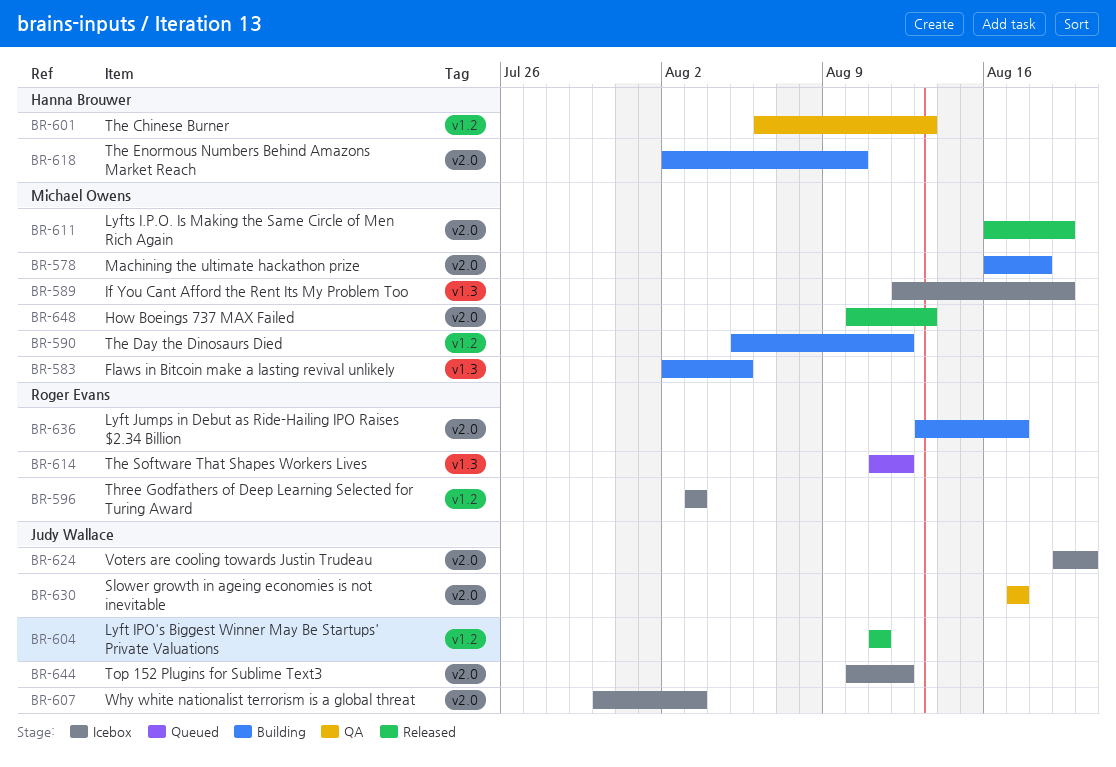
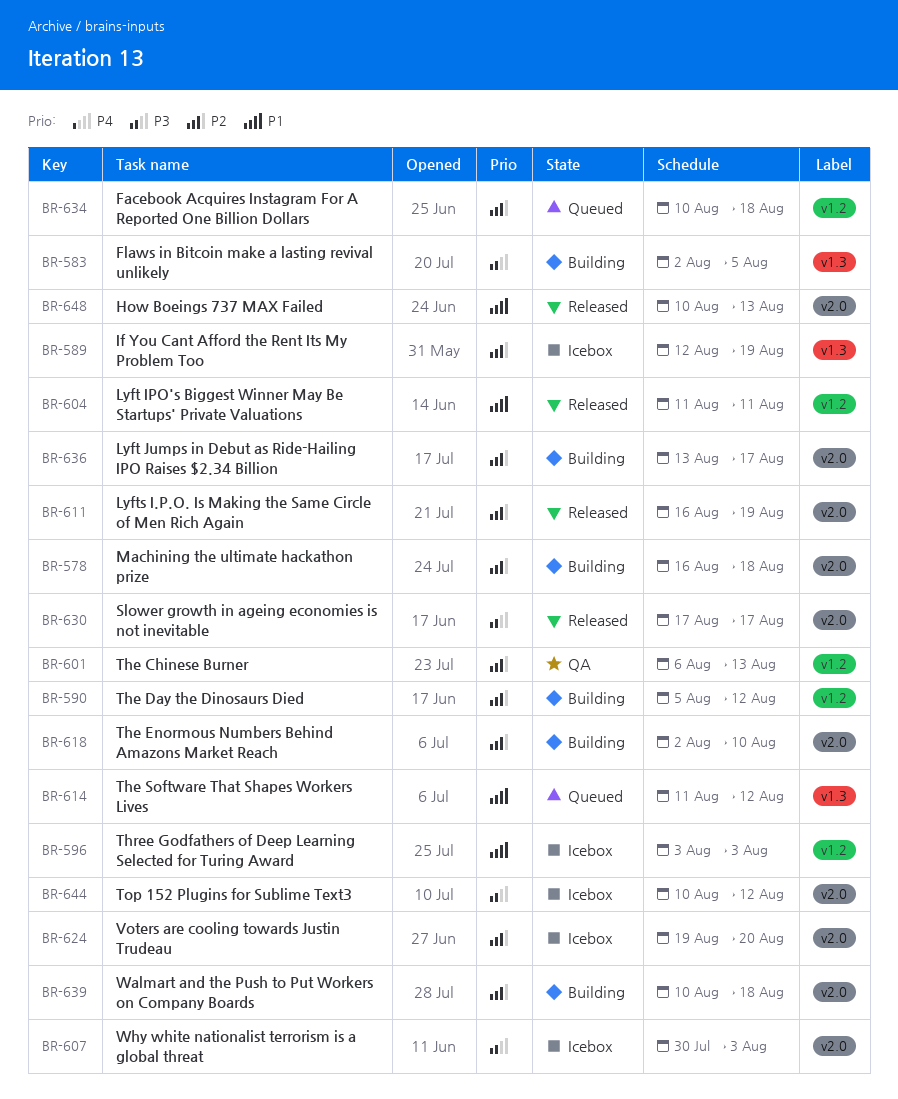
BR-630, status: QA -> Released
BR-634: none -> present
BR-639: none -> present

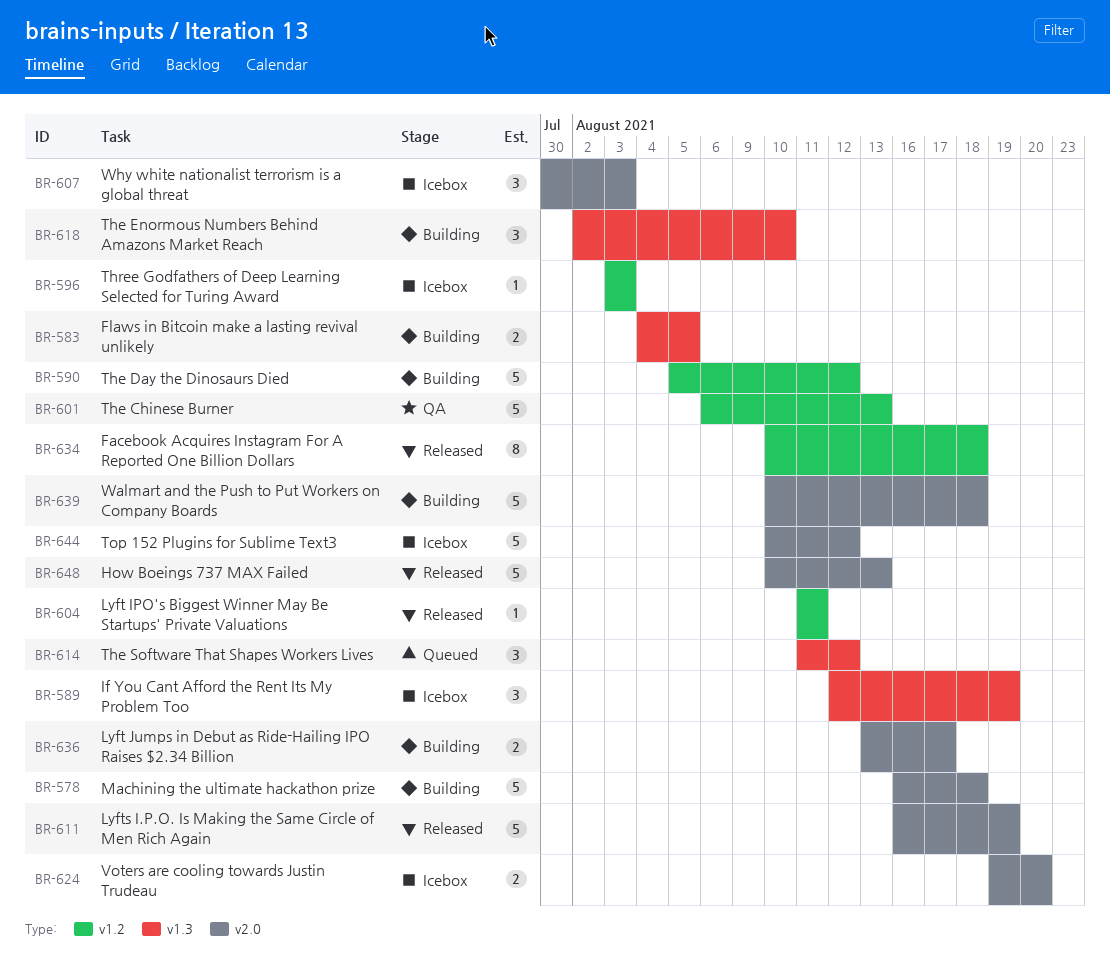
BR-583, start: Aug 2 -> Aug 4
BR-618, label: v2.0 -> v1.3
BR-630: present -> none
BR-634, status: Queued -> Released

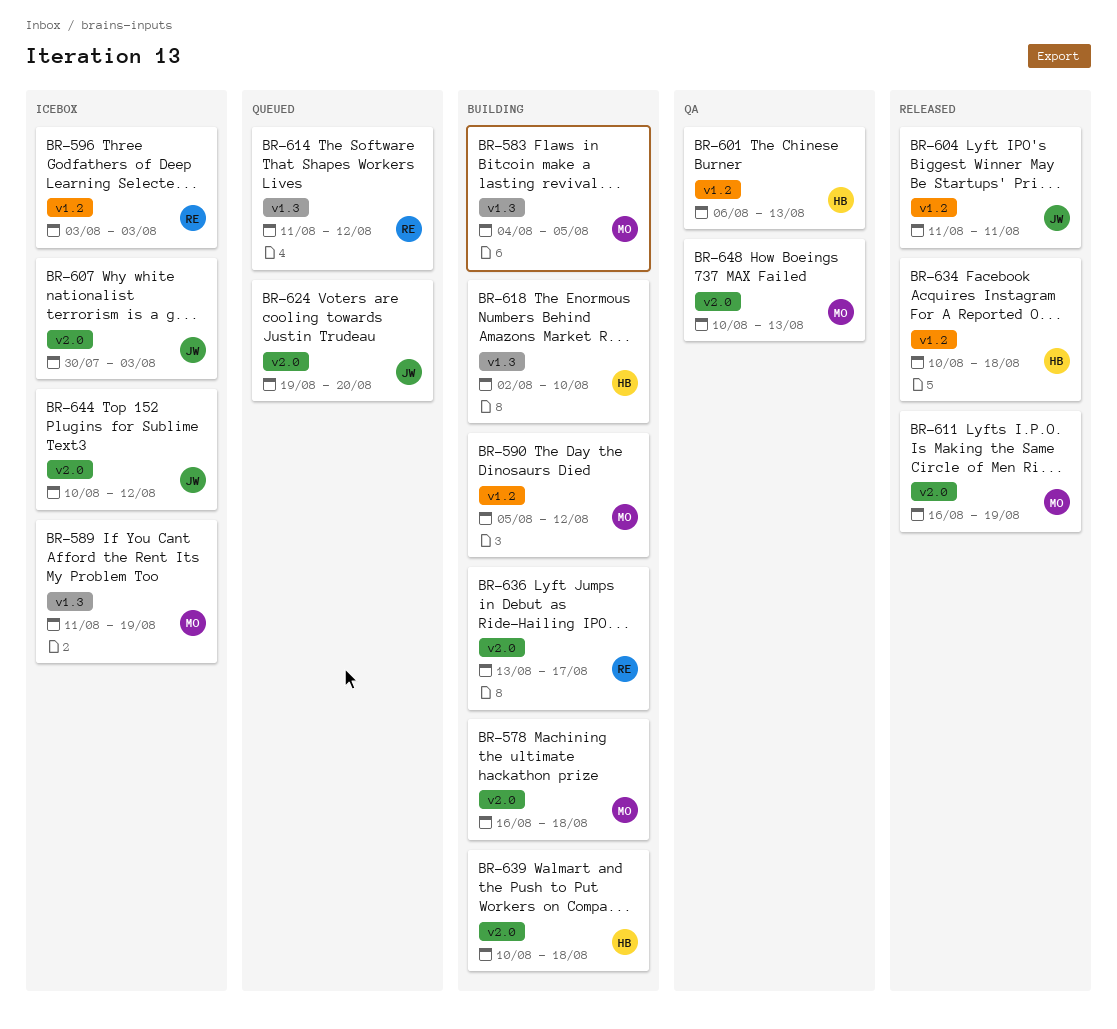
BR-589, start: Aug 12 -> Aug 11
BR-624, status: Icebox -> Queued
BR-648, status: Released -> QA

